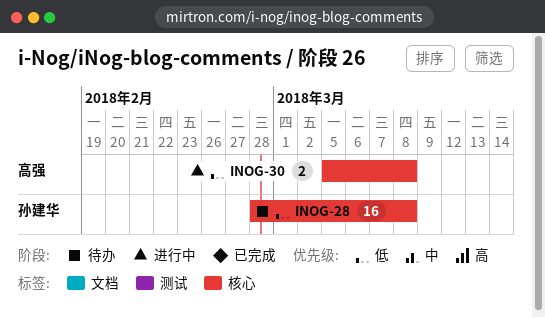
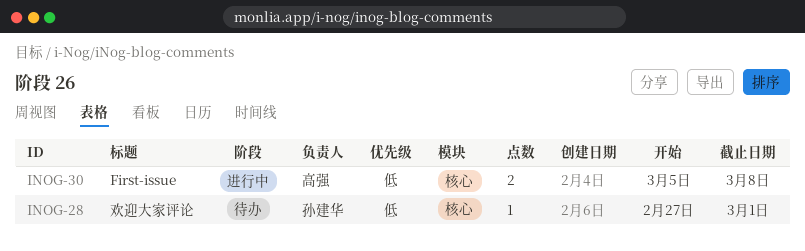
INOG-28, estimate: 16 -> 1
INOG-28, start: Feb 28 -> Feb 27
INOG-28, due: Mar 8 -> Mar 1

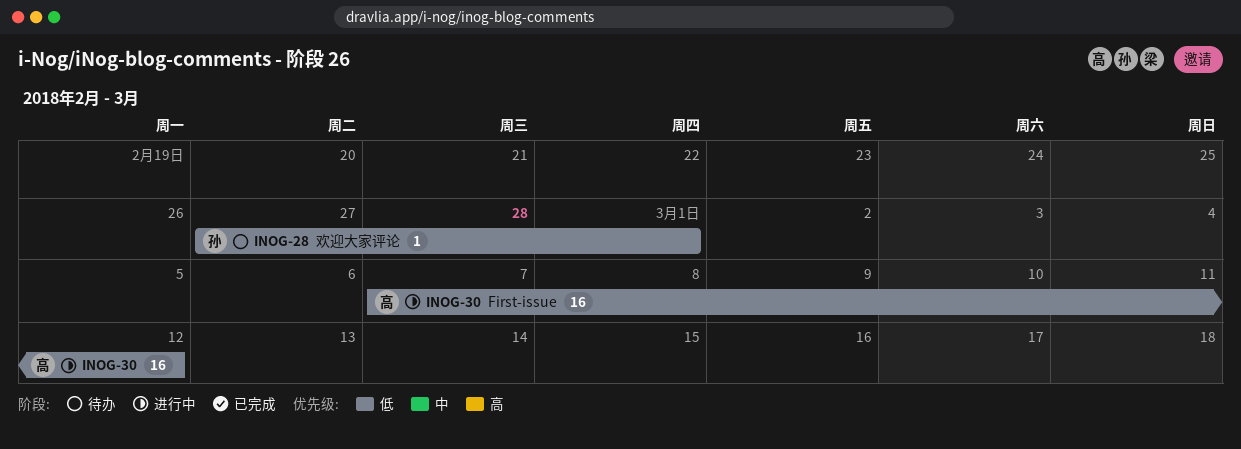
INOG-30, estimate: 2 -> 16
INOG-30, start: Mar 5 -> Mar 7
INOG-30, due: Mar 8 -> Mar 12

